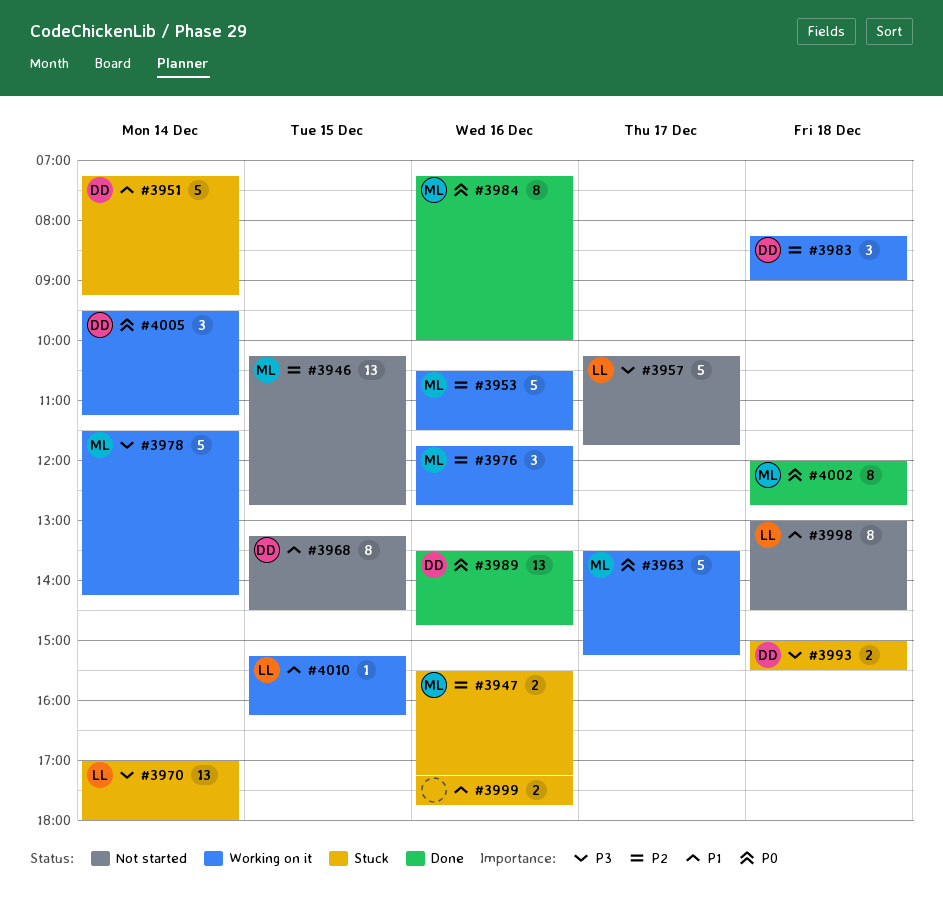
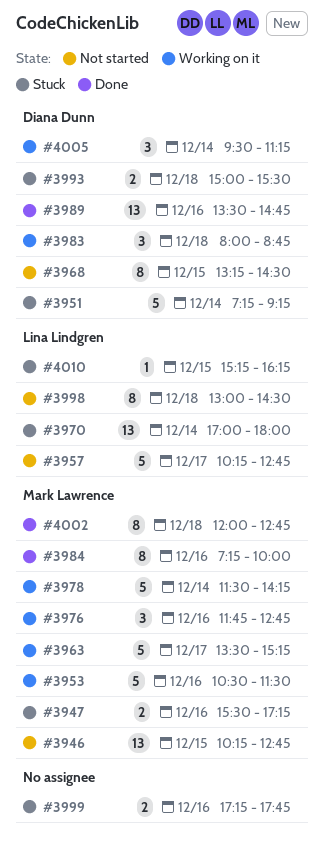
#3957, ends: 11:45 -> 12:45
#3983, begins: 08:15 -> 08:00
#3983, ends: 09:00 -> 08:45
#4010, status: Working on it -> Stuck

